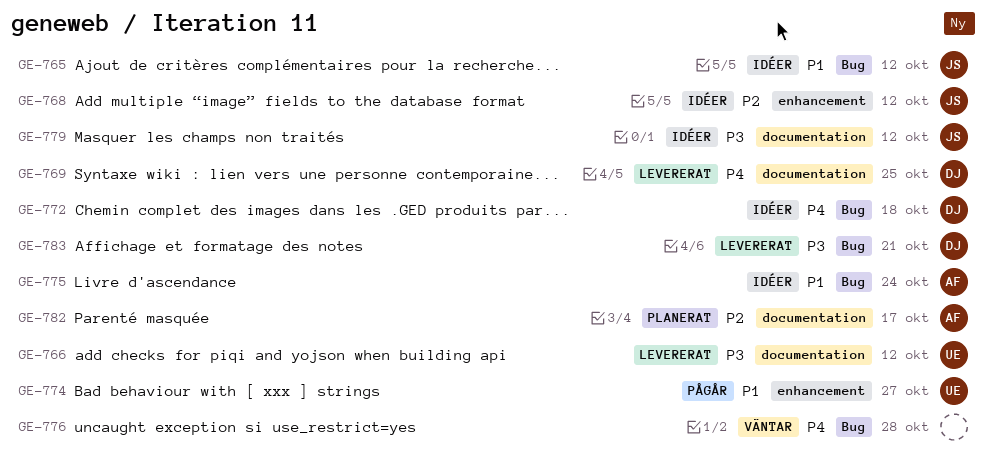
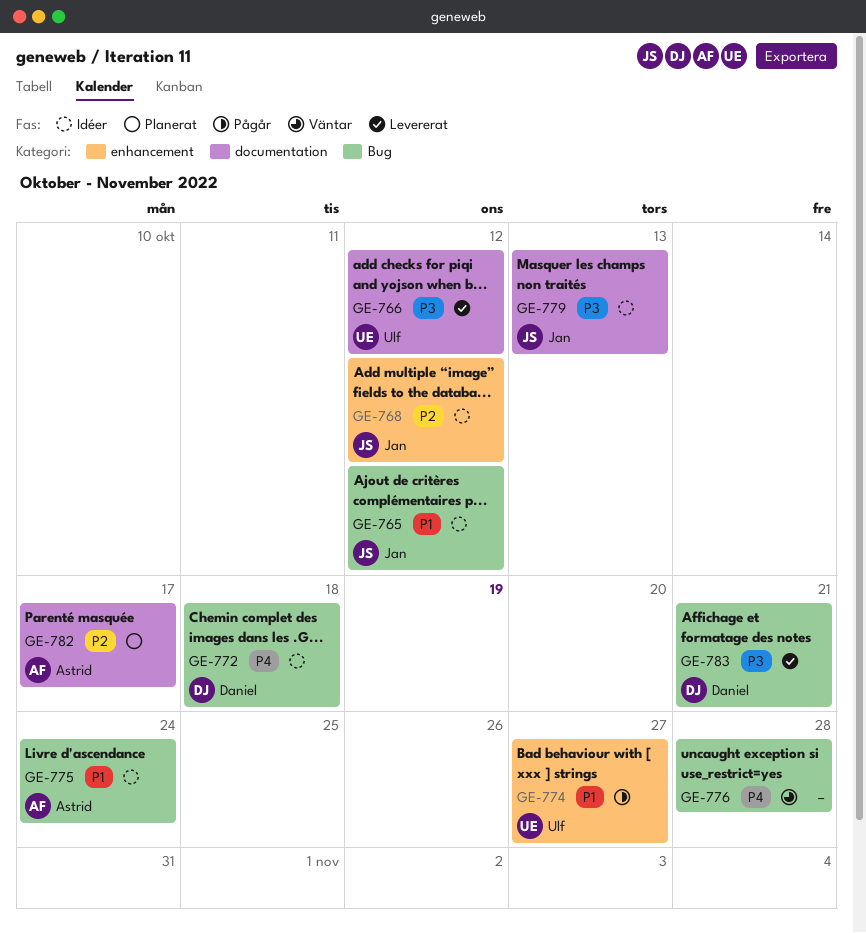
GE-769: present -> none
GE-779, due: Oct 12 -> Oct 13

